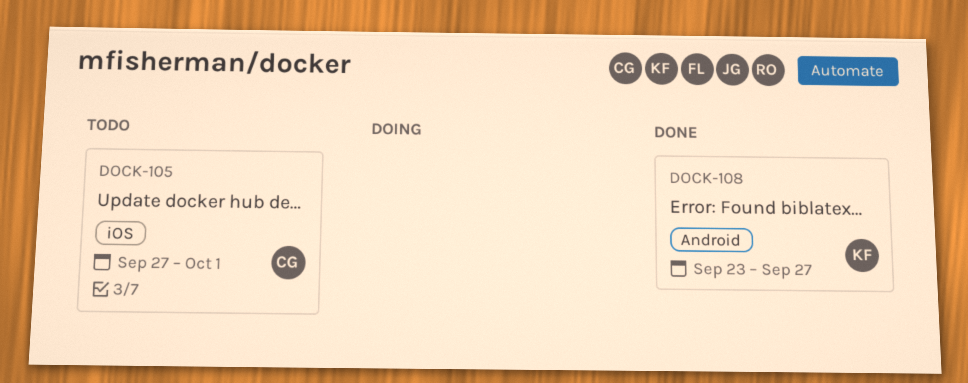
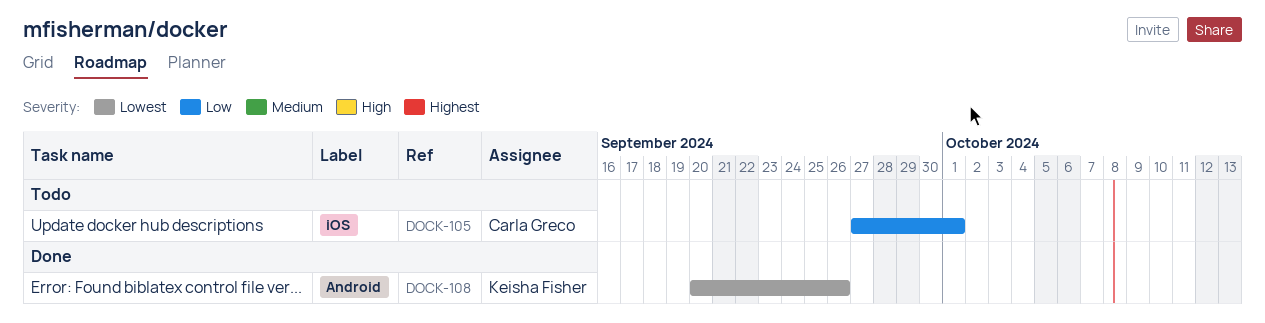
DOCK-108, start: Sep 23 -> Sep 20
DOCK-108, due: Sep 27 -> Sep 26

